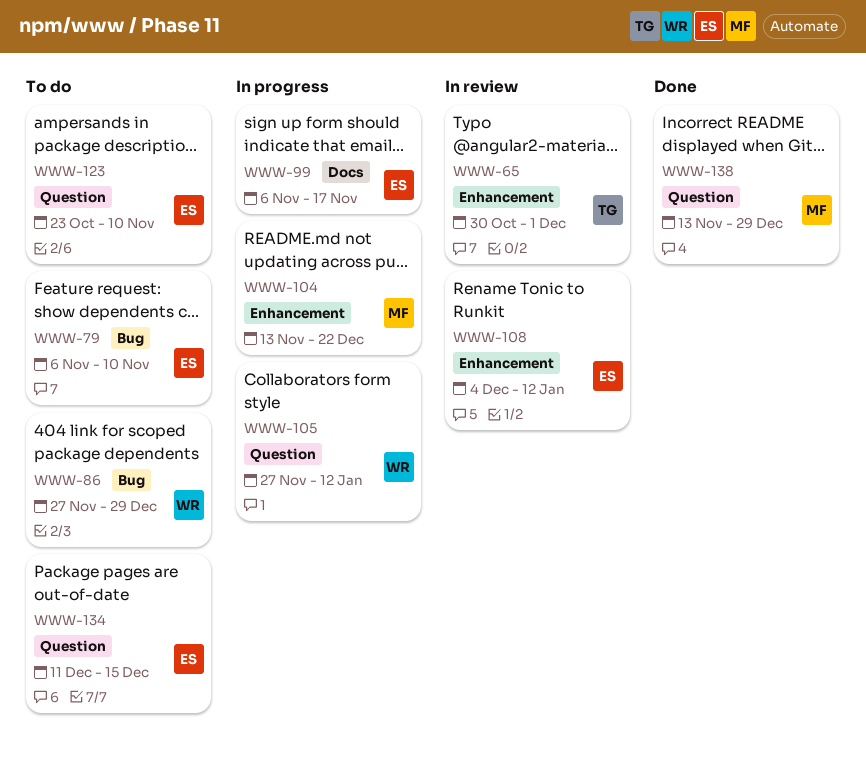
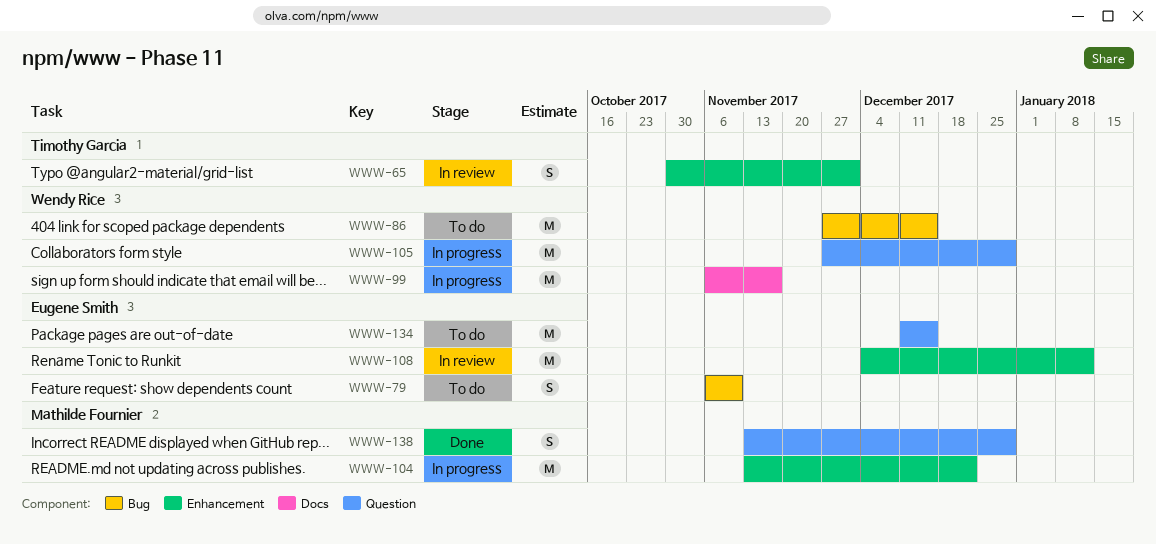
WWW-86, due: Dec 29 -> Dec 15
WWW-99, owner: Eugene Smith -> Wendy Rice
WWW-105, due: Jan 12 -> Dec 29
WWW-123: present -> none

